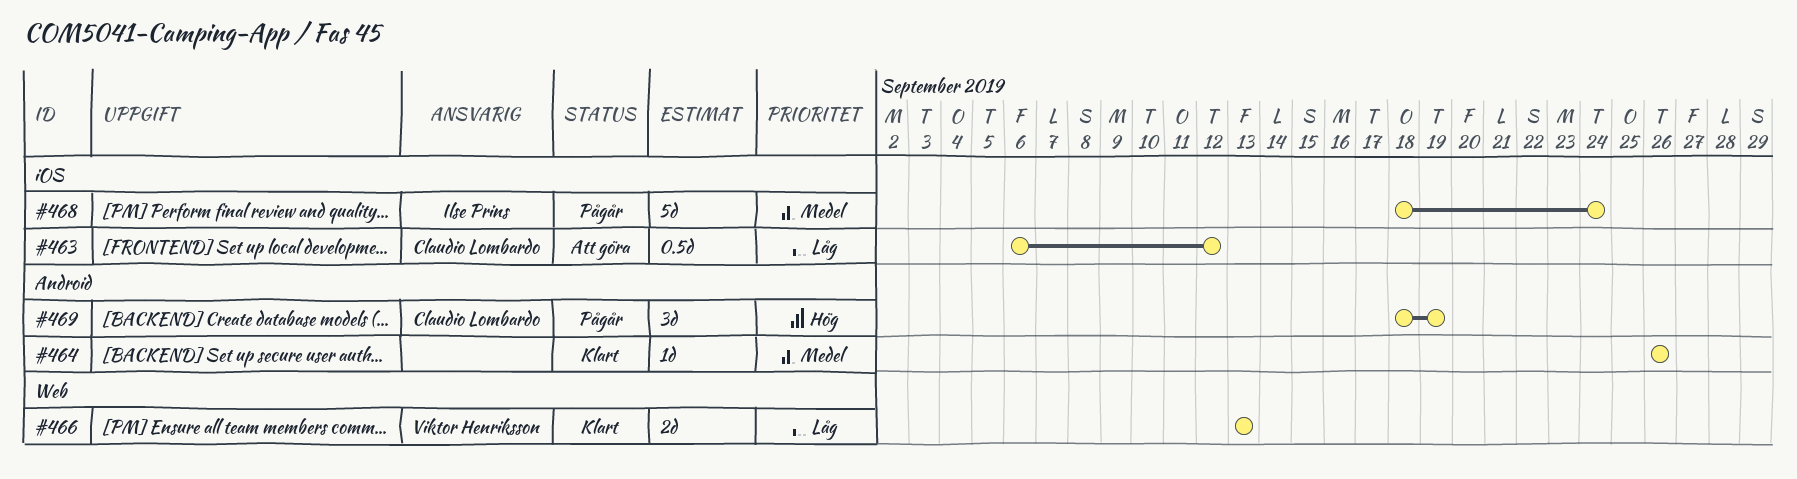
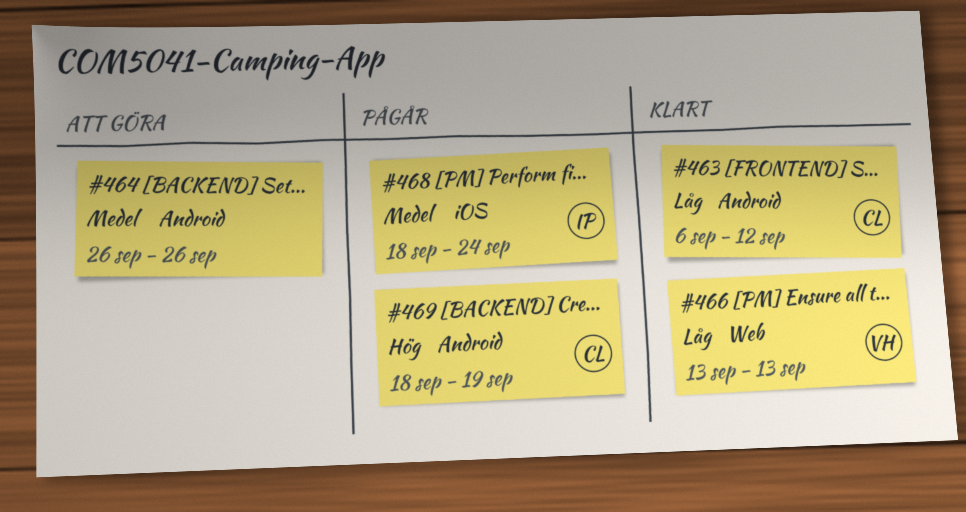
#463, status: Att göra -> Klart
#463, label: iOS -> Android
#464, status: Klart -> Att göra

